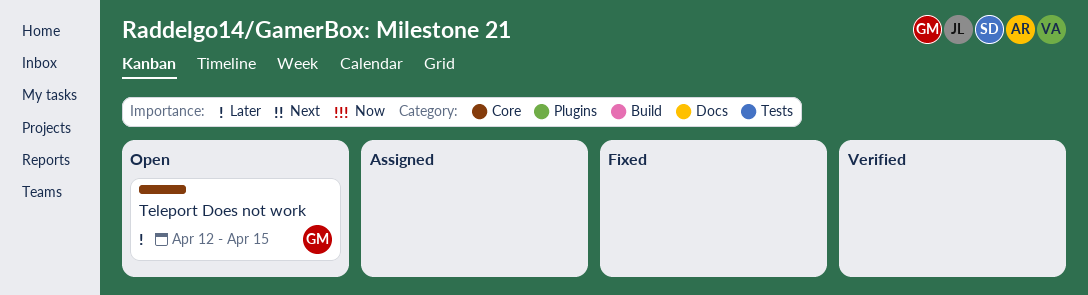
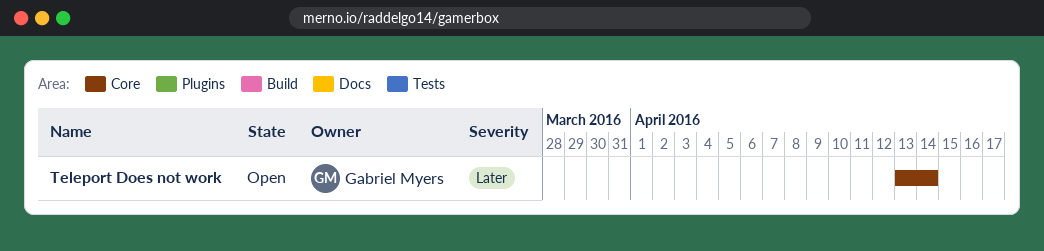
Teleport Does not work, start: Apr 12 -> Apr 13
Teleport Does not work, due: Apr 15 -> Apr 14

